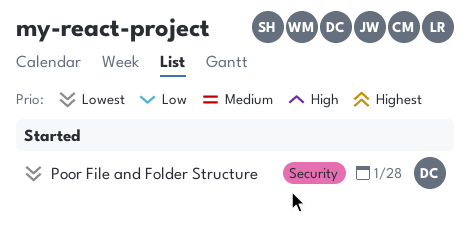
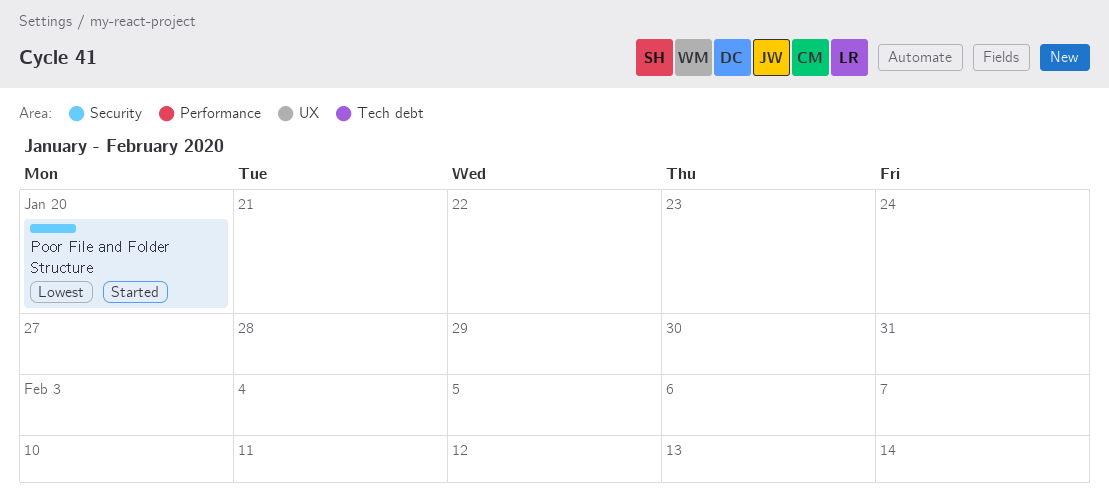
Poor File and Folder Structure, due: Jan 28 -> Jan 20

